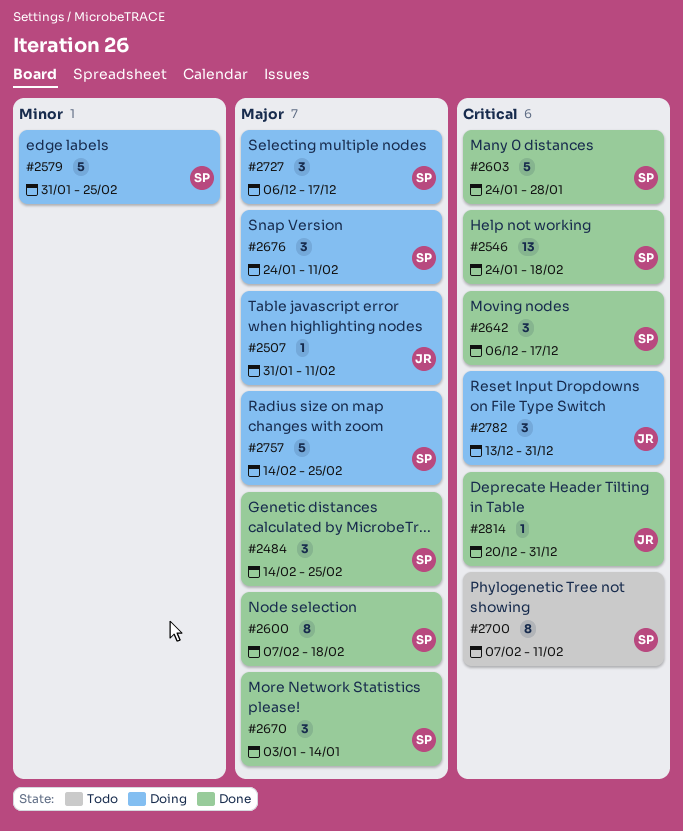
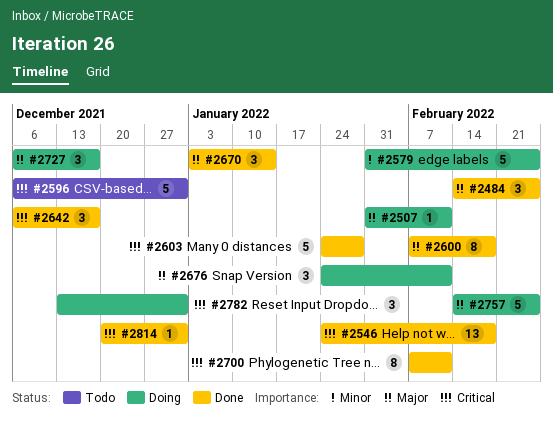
#2596: none -> present
#2700, status: Todo -> Done

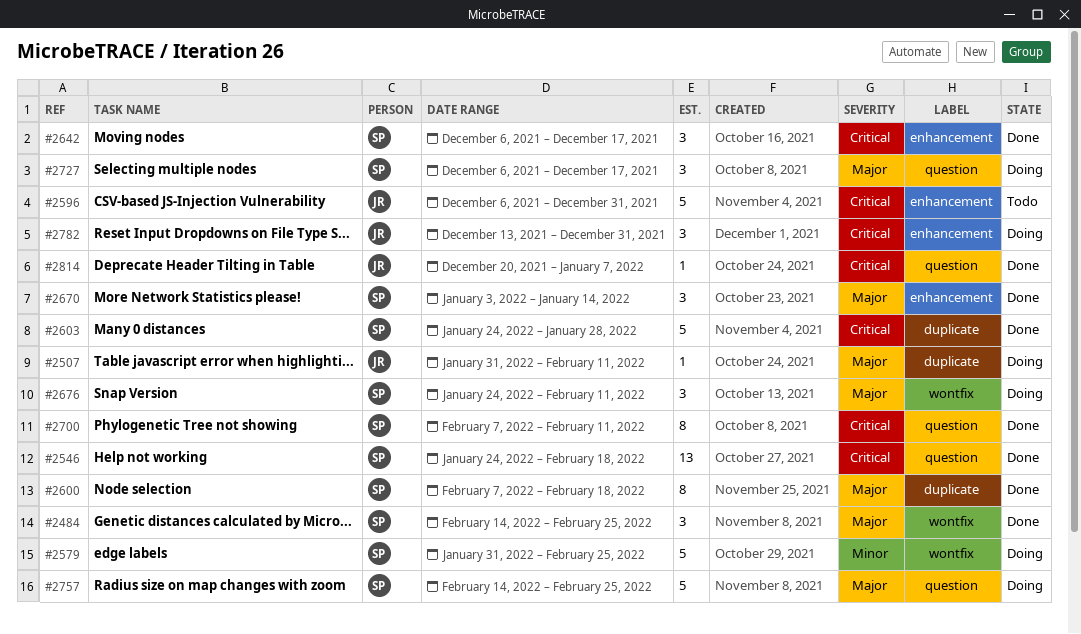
#2814, due: Dec 31 -> Jan 7

